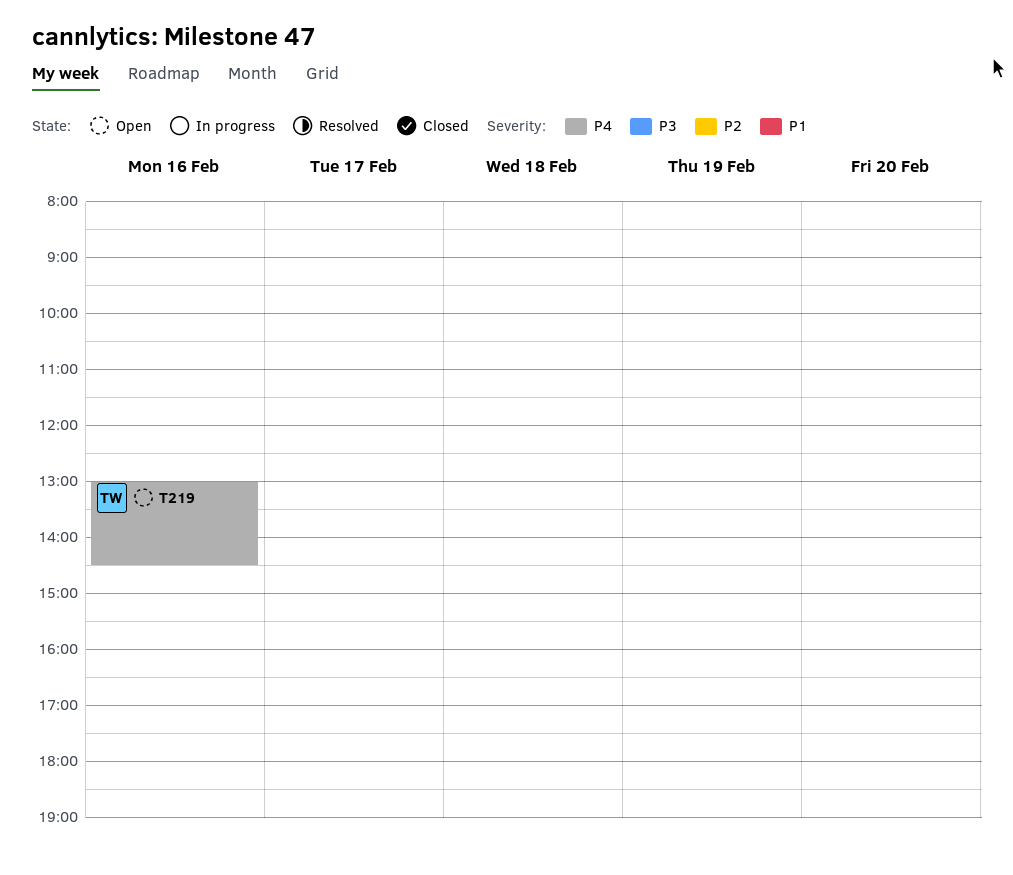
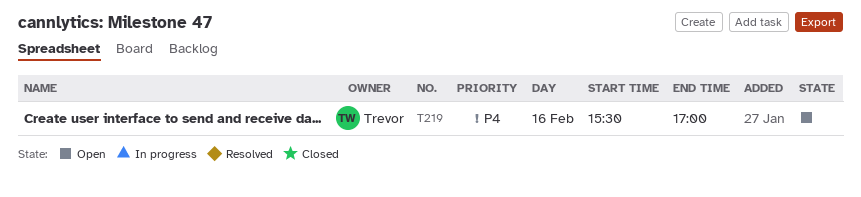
T219, begins: 13:00 -> 15:30
T219, ends: 14:30 -> 17:00

